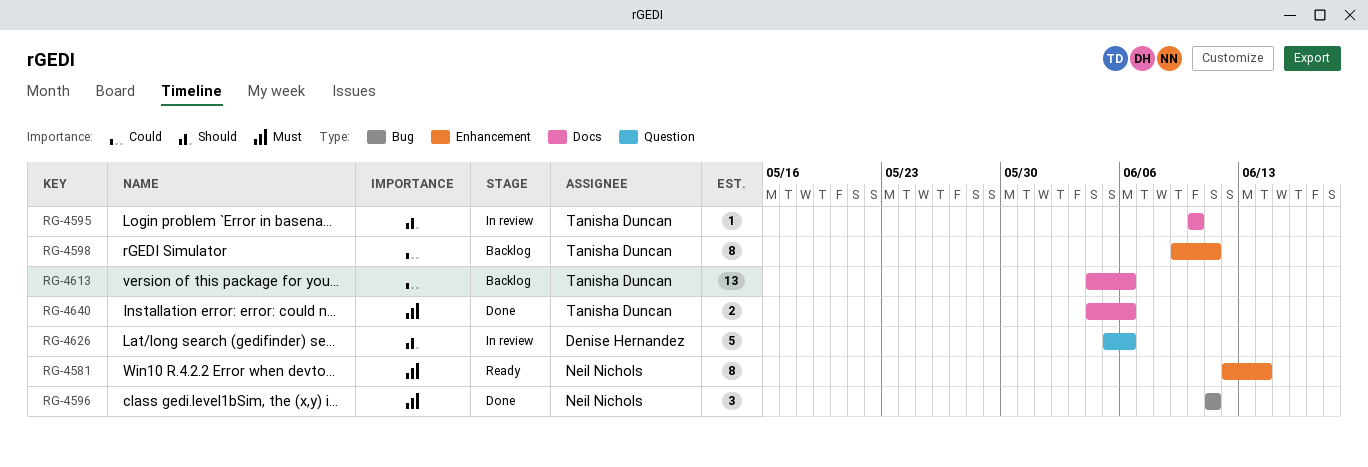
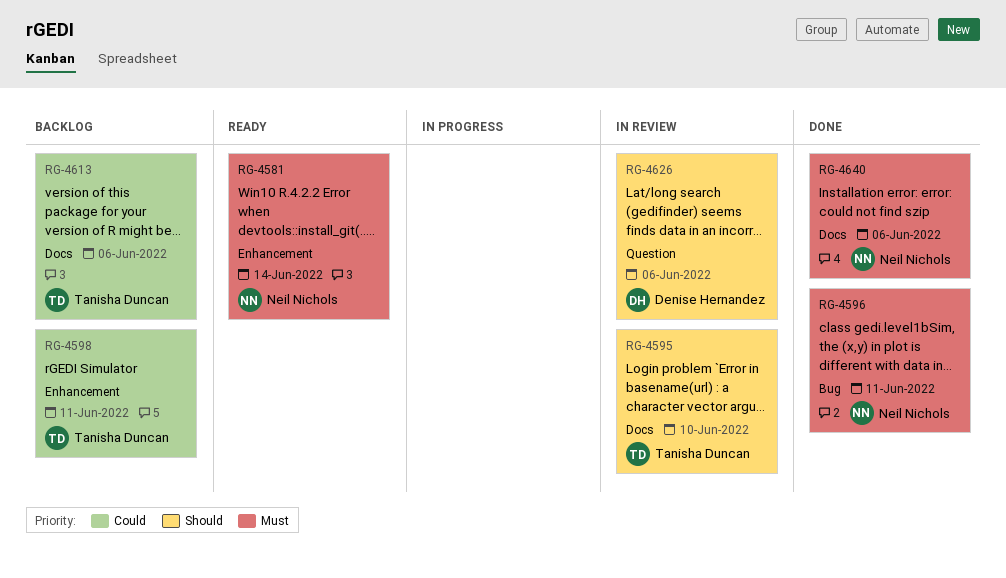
RG-4640, owner: Tanisha Duncan -> Neil Nichols

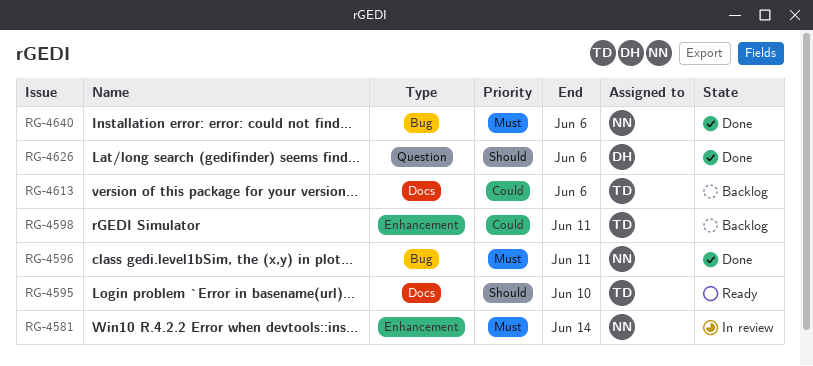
RG-4581, status: Ready -> In review
RG-4595, status: In review -> Ready
RG-4626, status: In review -> Done
RG-4640, label: Docs -> Bug

